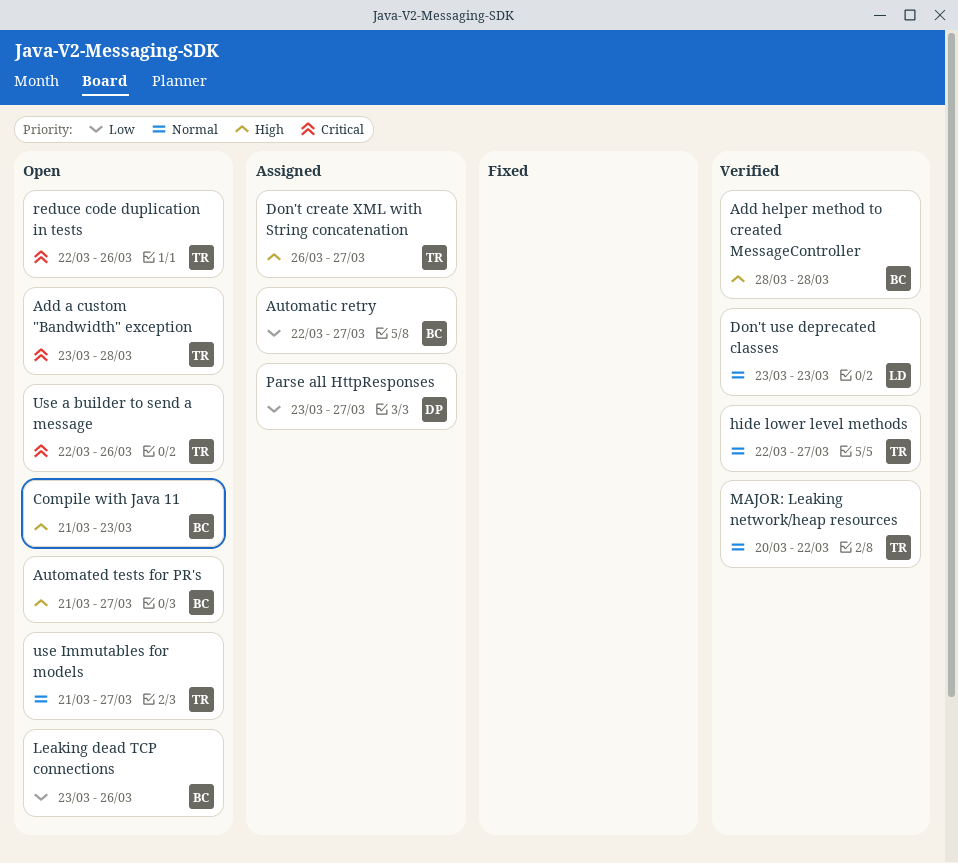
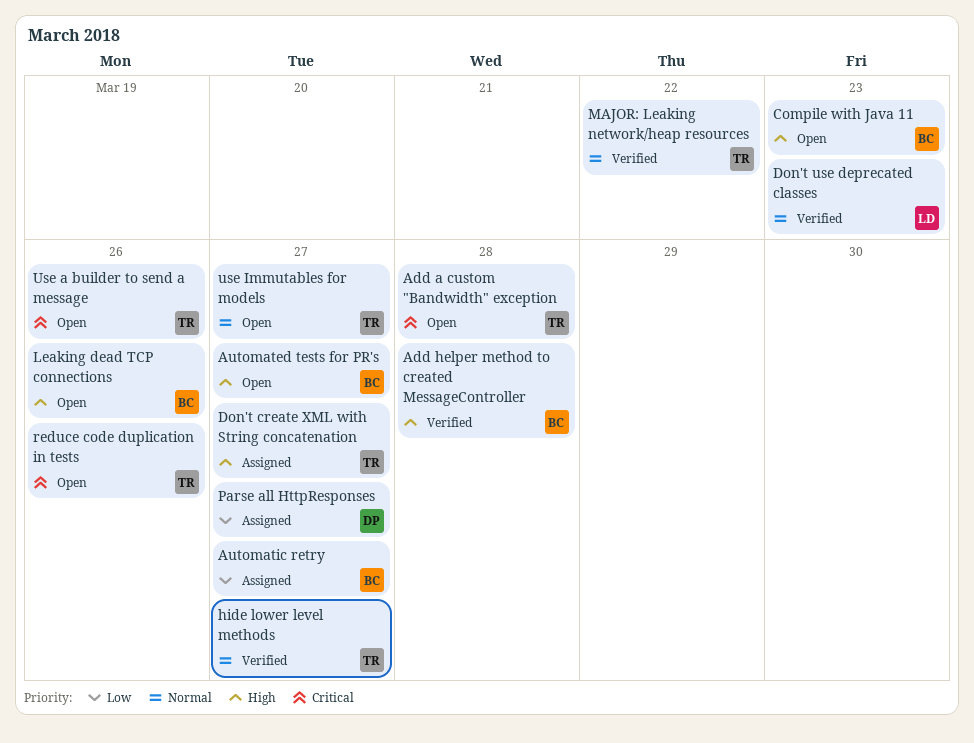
Leaking dead TCP connections, priority: Low -> High

